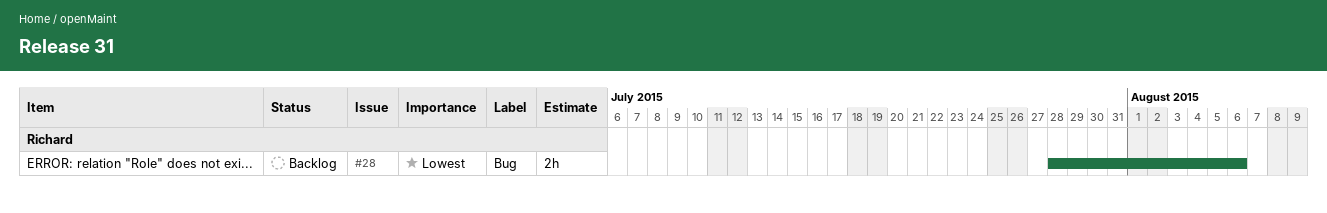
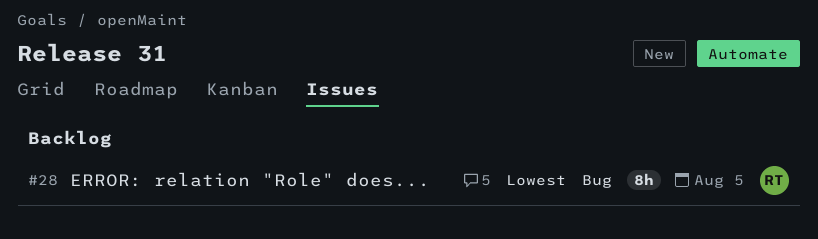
#28, estimate: 2h -> 8h
#28, due: Aug 6 -> Aug 5

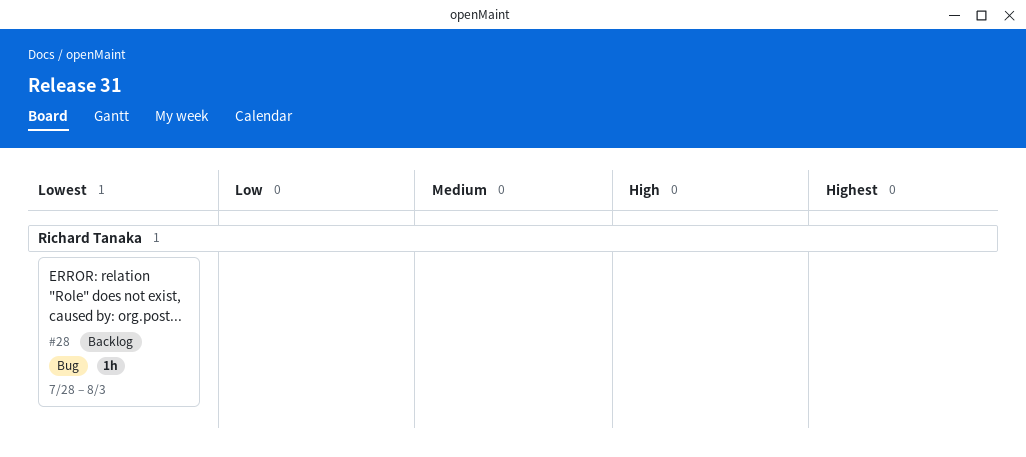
#28, estimate: 8h -> 1h
#28, due: Aug 5 -> Aug 3

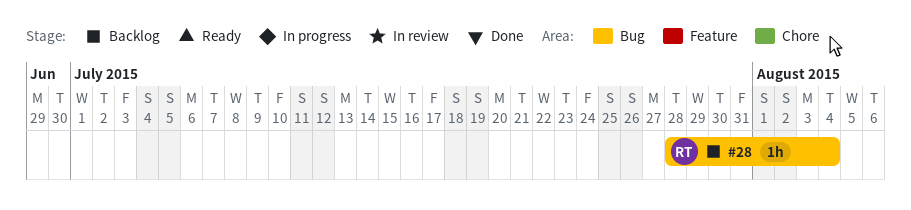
#28, due: Aug 3 -> Aug 4

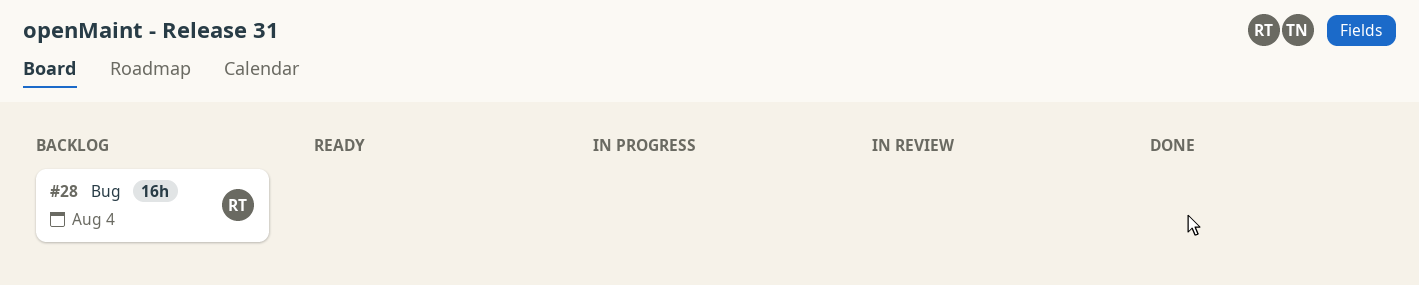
#28, estimate: 1h -> 16h

